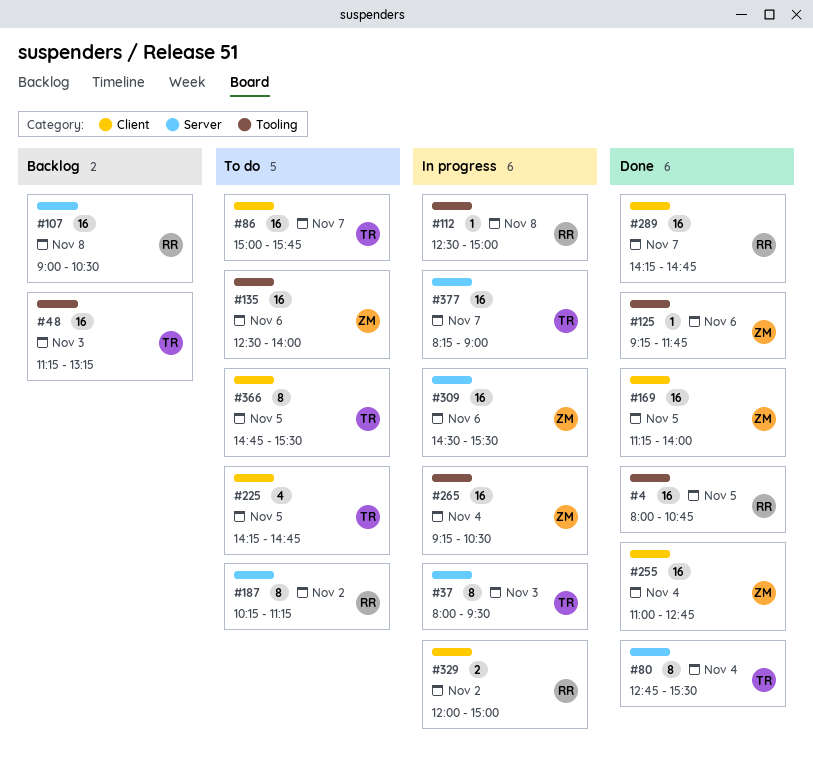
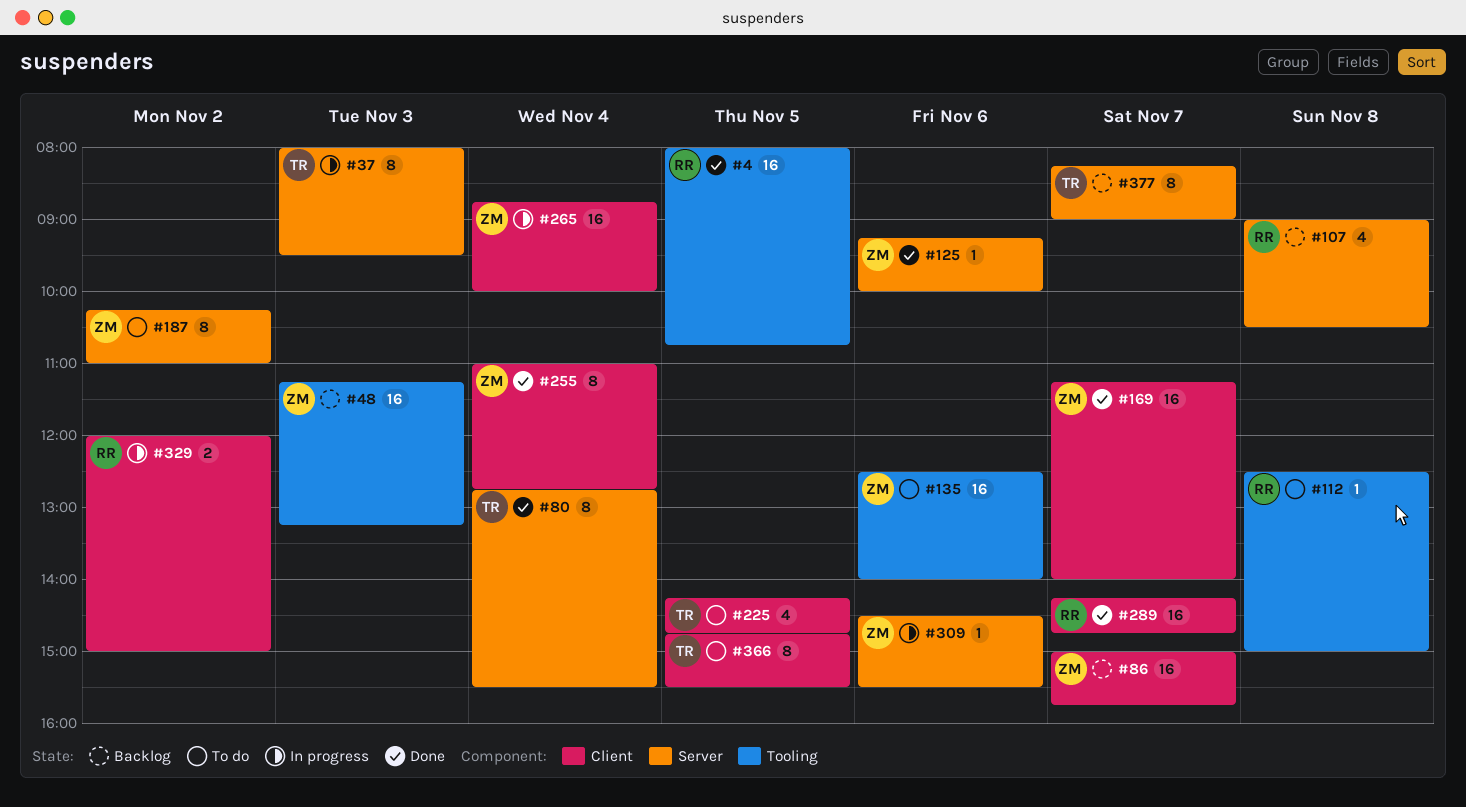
#48, owner: TR -> ZM
#86, status: To do -> Backlog
#86, owner: TR -> ZM
#107, estimate: 16 -> 4
#112, status: In progress -> To do
#125, label: Tooling -> Server
#125, ends: 11:45 -> 10:00
#169, day: Nov 5 -> Nov 7
#187, owner: RR -> ZM
#187, ends: 11:15 -> 11:00
#255, estimate: 16 -> 8
#265, label: Tooling -> Client
#265, begins: 09:15 -> 08:45
#265, ends: 10:30 -> 10:00
#309, estimate: 16 -> 1
#377, status: In progress -> Backlog
#377, estimate: 16 -> 8

